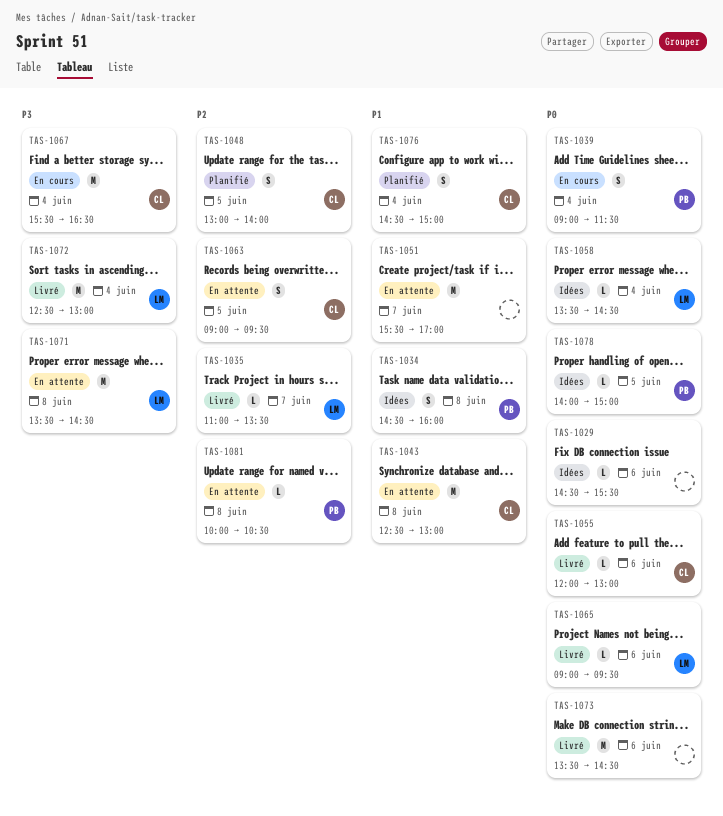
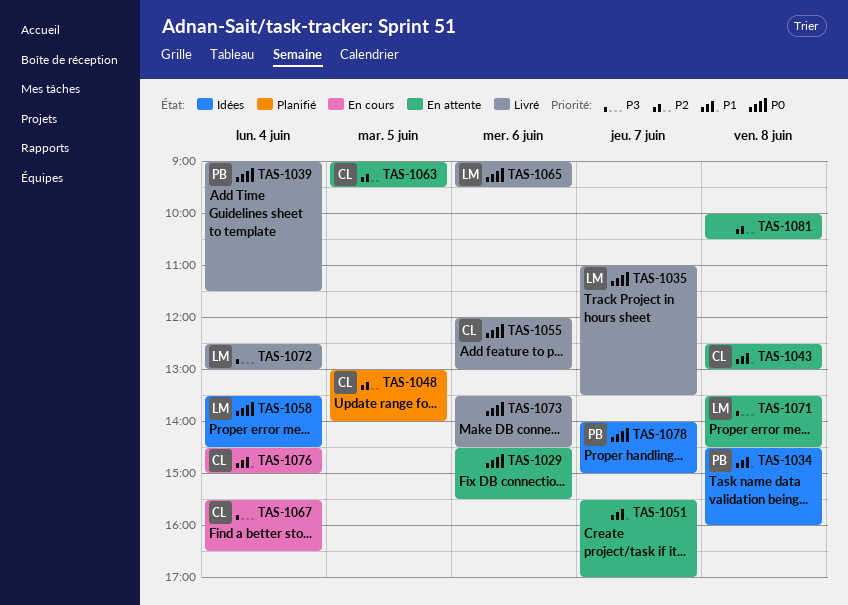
TAS-1029, status: Idées -> En attente
TAS-1035, priority: P2 -> P0
TAS-1039, status: En cours -> Livré
TAS-1076, status: Planifié -> En cours
TAS-1078, day: Jun 5 -> Jun 7
TAS-1081, owner: PB -> none

